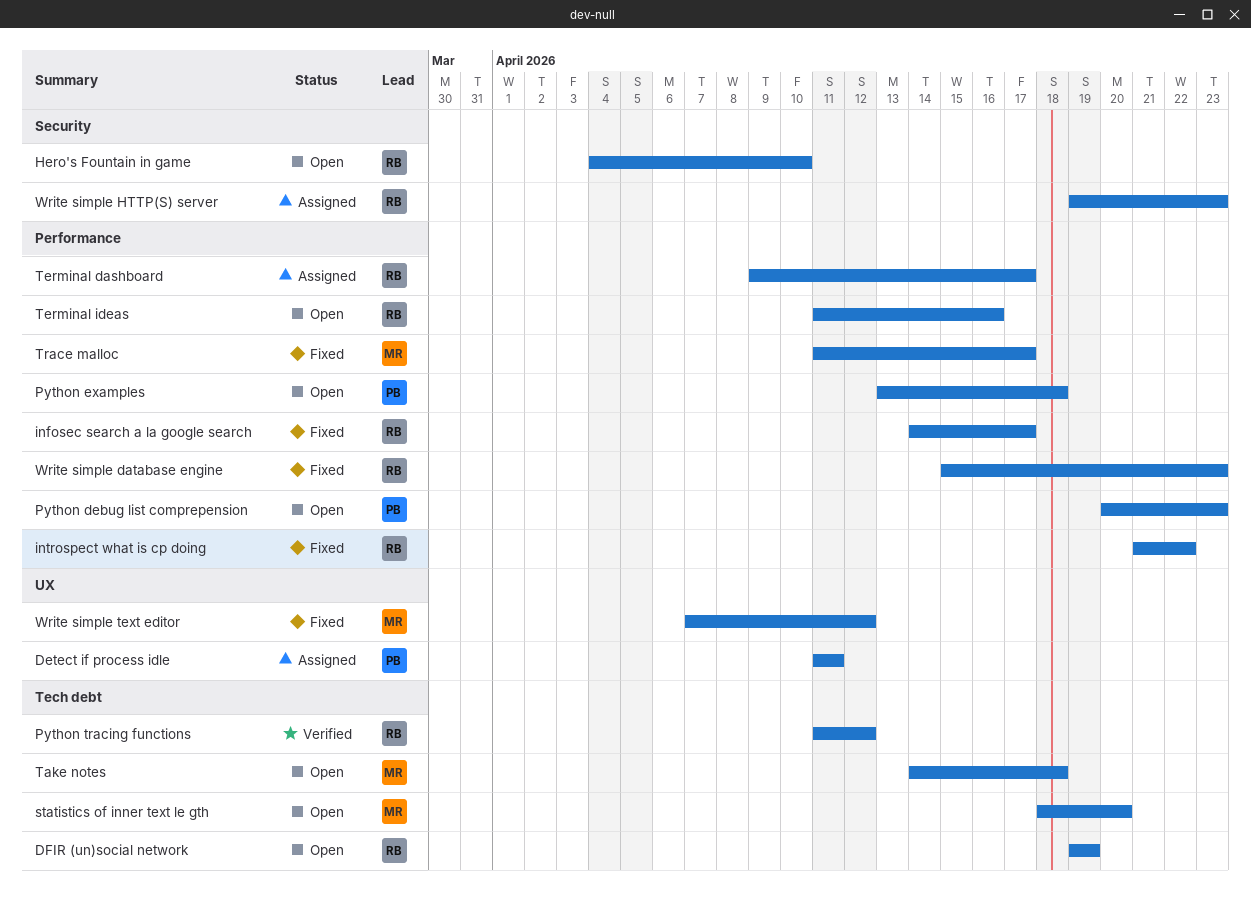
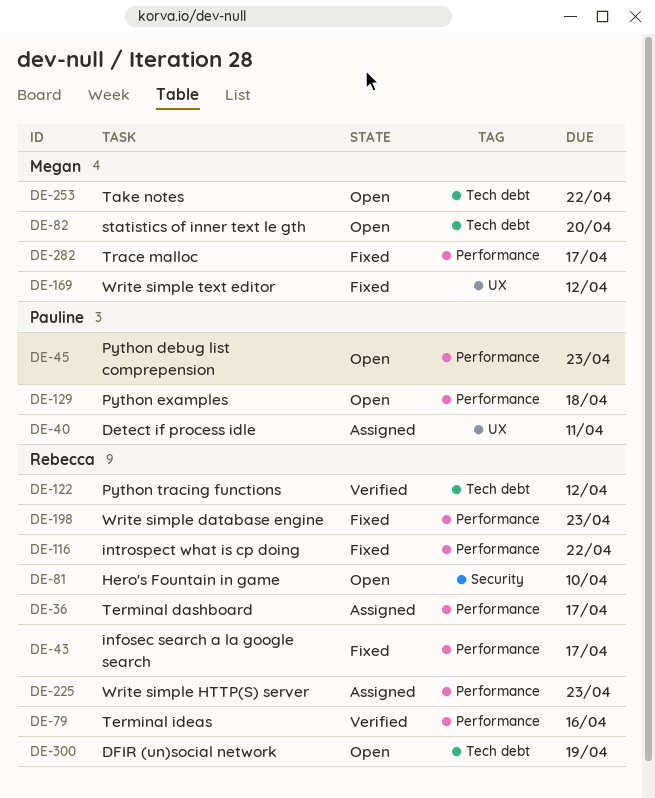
Take notes, due: Apr 18 -> Apr 22
Terminal ideas, status: Open -> Verified
Write simple HTTP(S) server, label: Security -> Performance

